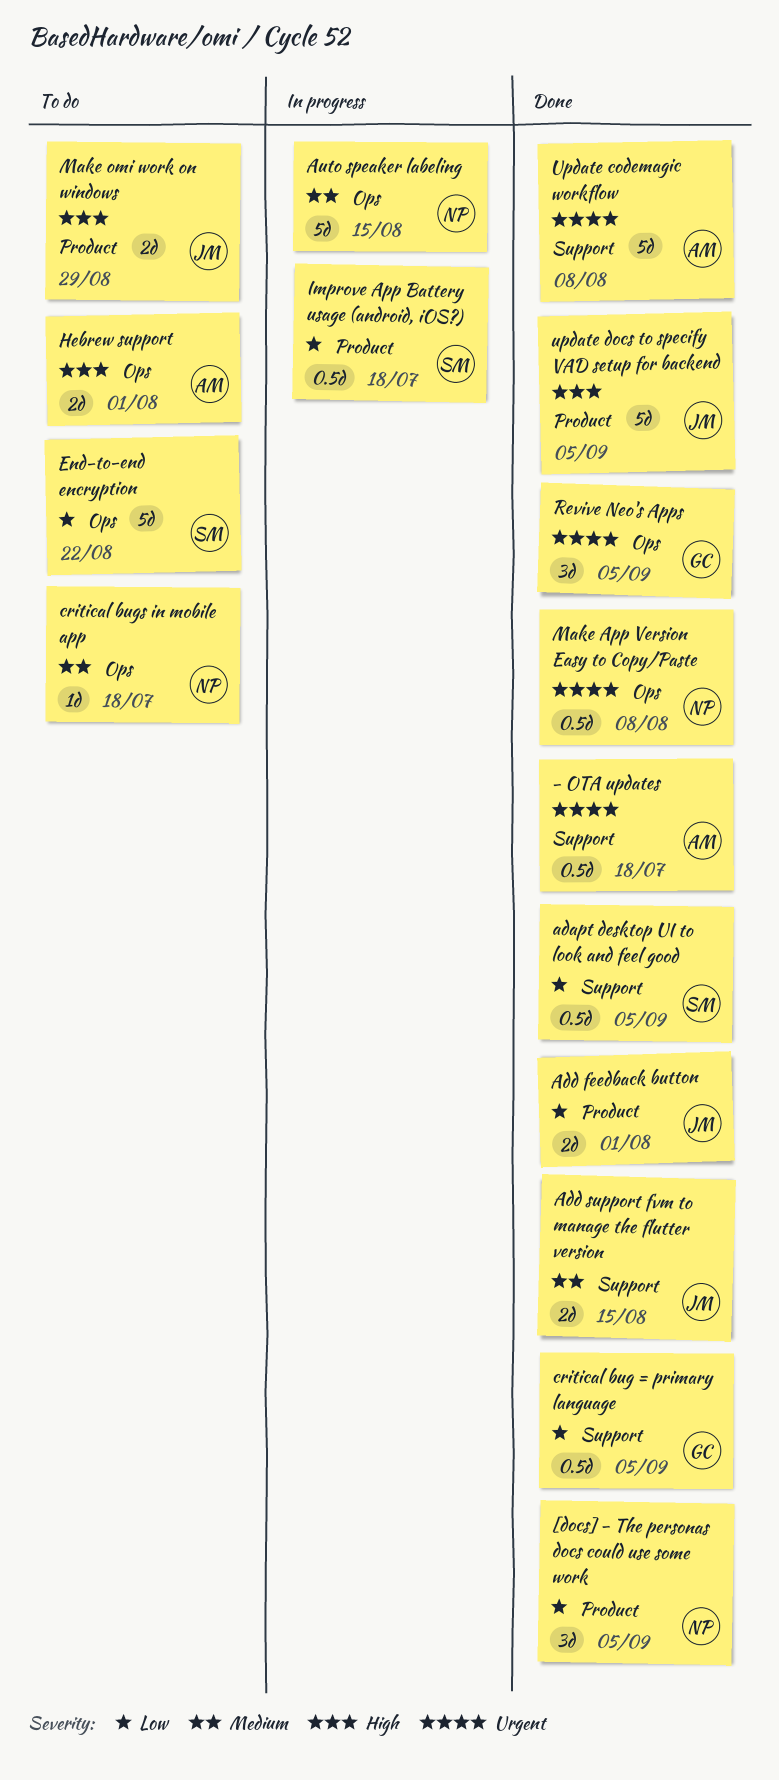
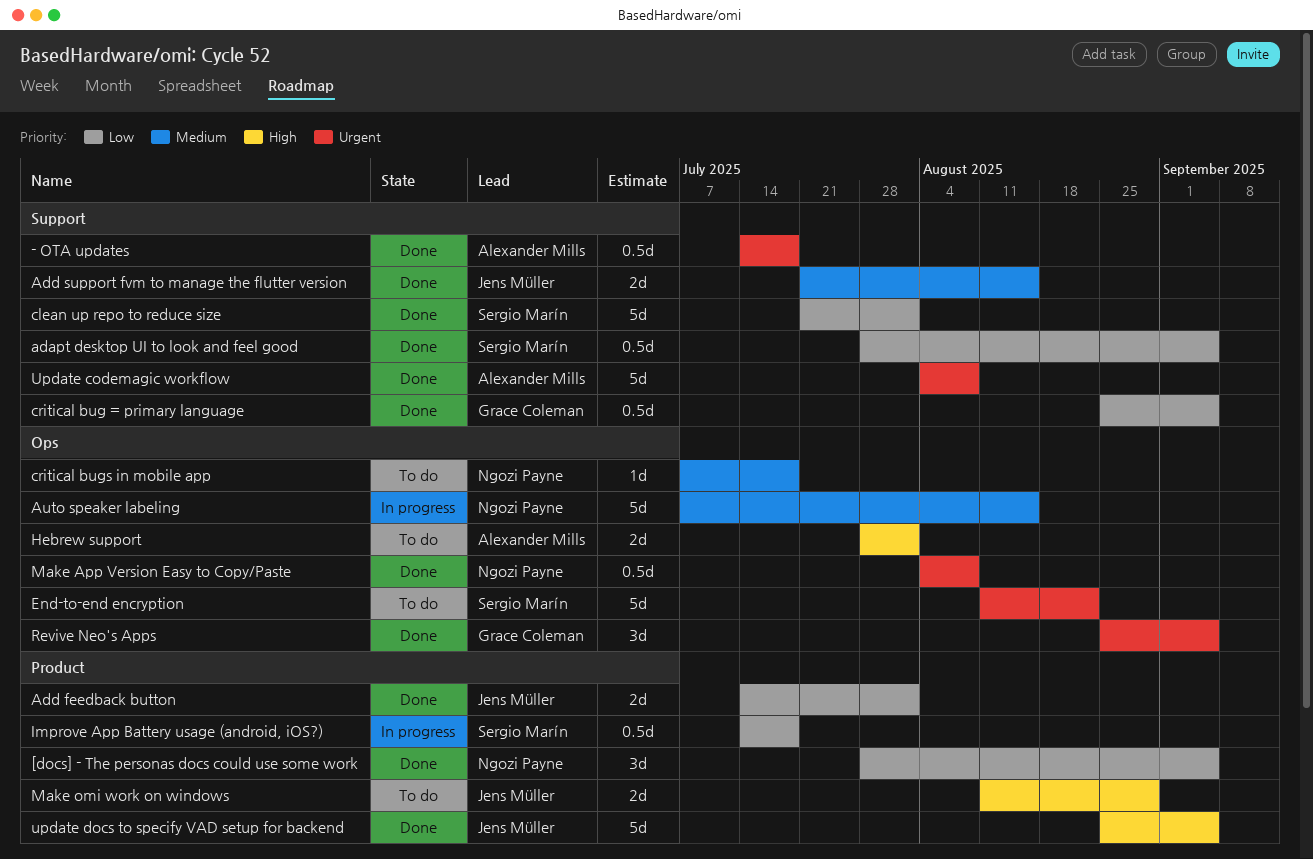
clean up repo to reduce size: none -> present
End-to-end encryption, priority: Low -> Urgent

